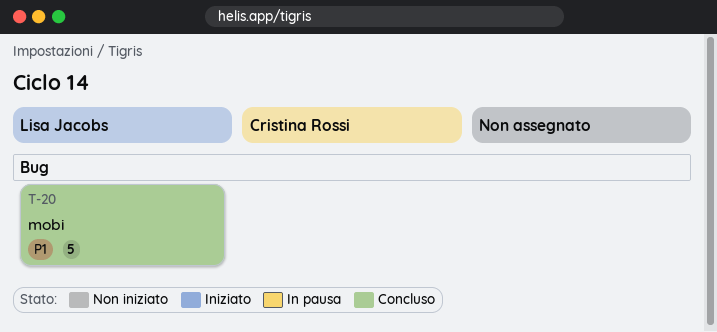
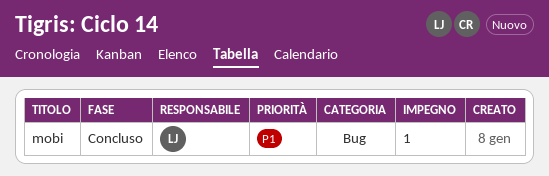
mobi, estimate: 5 -> 1

